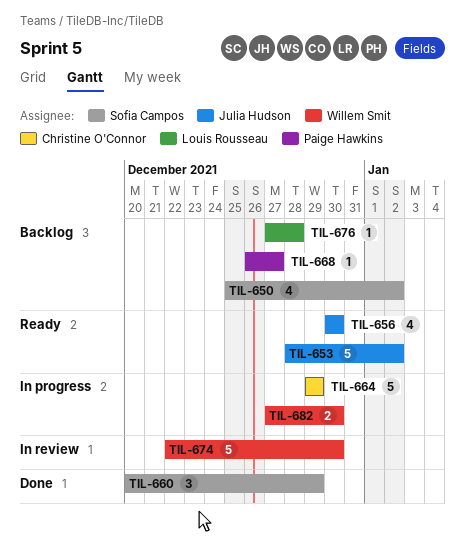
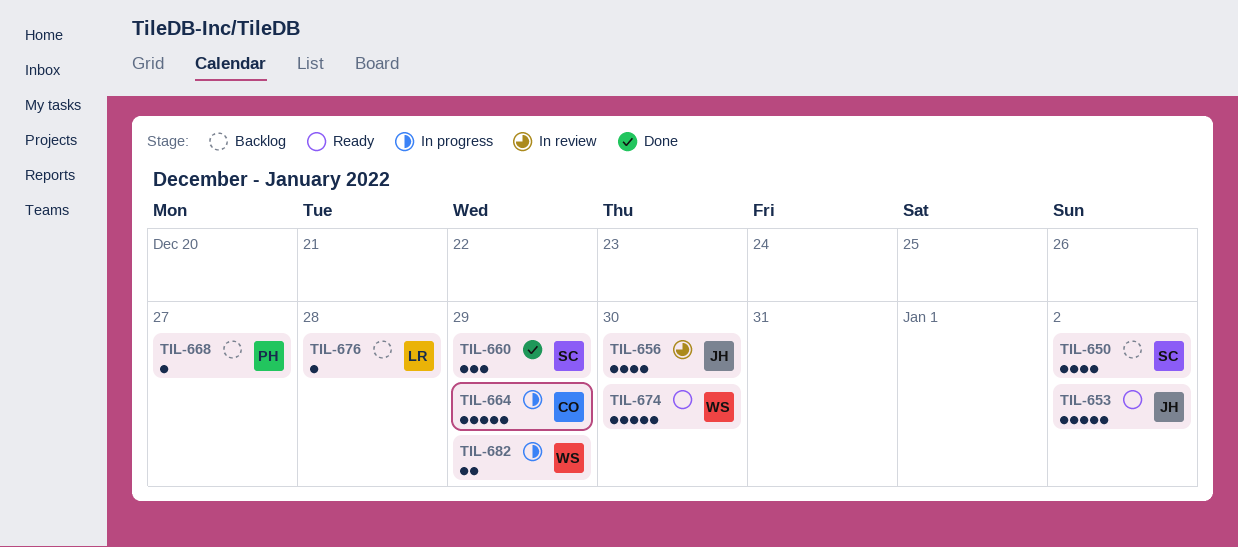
TIL-656, status: Ready -> In review
TIL-674, status: In review -> Ready
TIL-682, due: Dec 30 -> Dec 29

